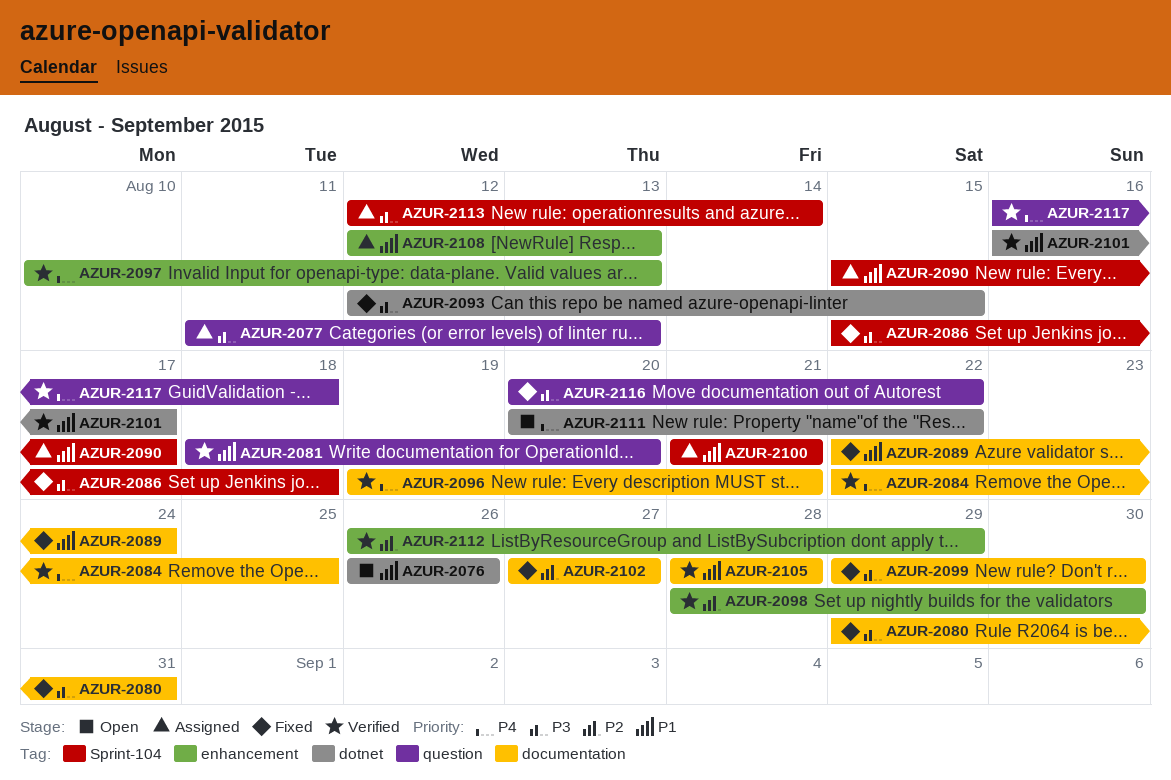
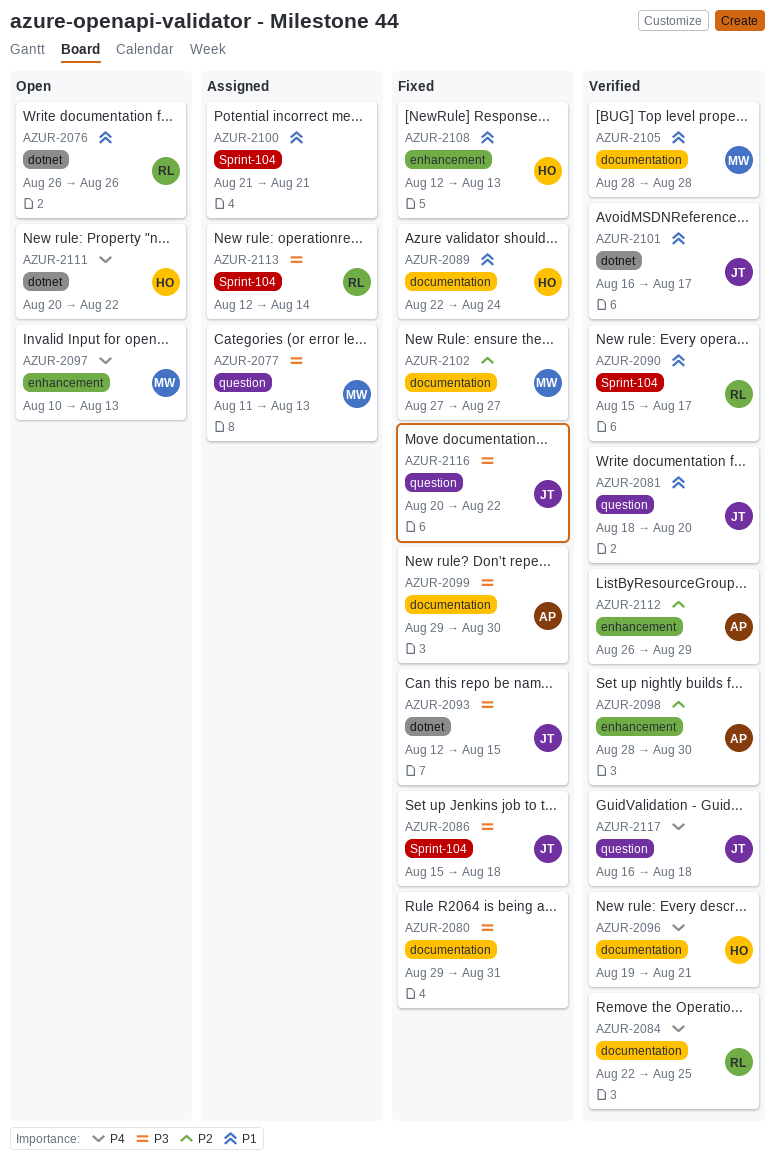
AZUR-2090, status: Assigned -> Verified
AZUR-2097, status: Verified -> Open
AZUR-2108, status: Assigned -> Fixed

